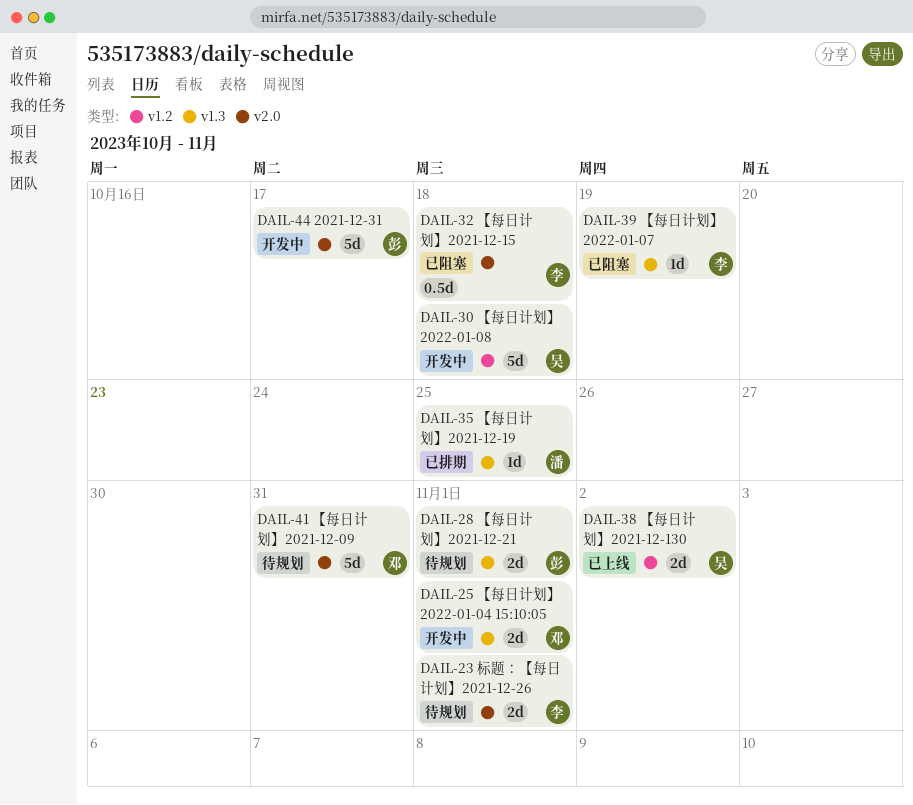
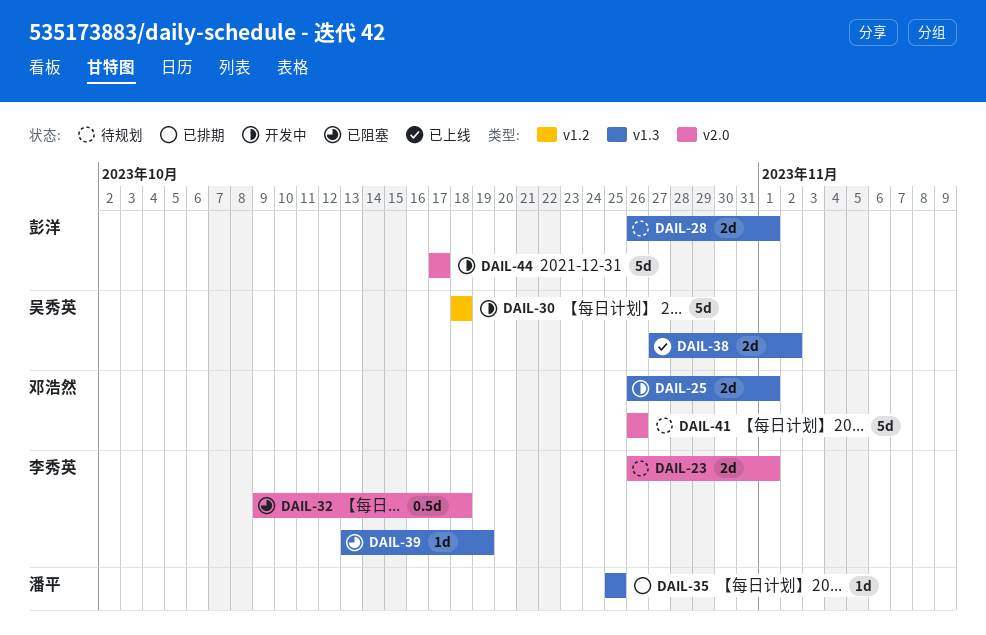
DAIL-38, label: v1.2 -> v1.3
DAIL-41, due: Oct 31 -> Oct 26

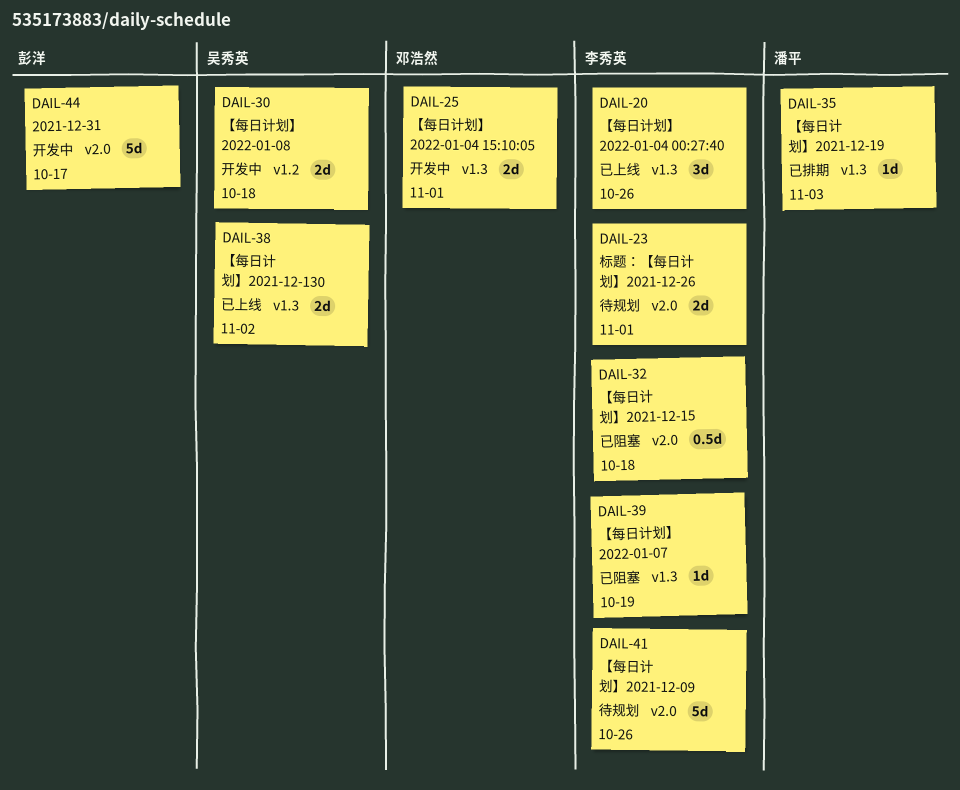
DAIL-20: none -> present
DAIL-28: present -> none
DAIL-30, estimate: 5d -> 2d
DAIL-35, due: Oct 25 -> Nov 3
DAIL-41, owner: 邓浩然 -> 李秀英

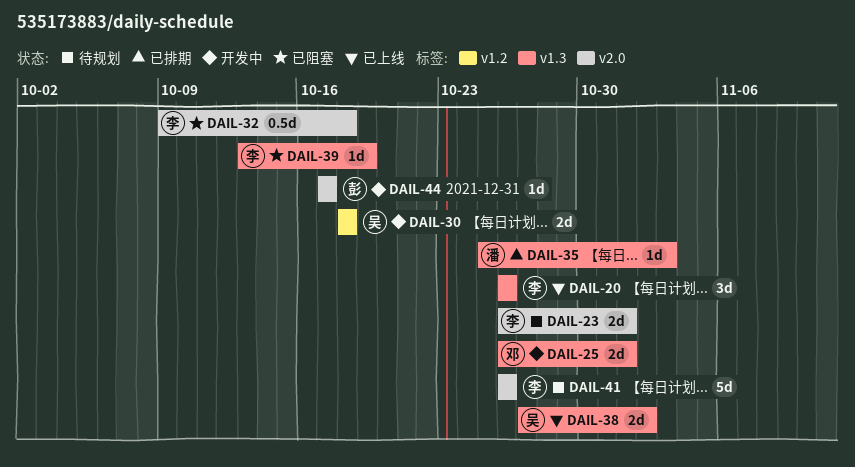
DAIL-44, estimate: 5d -> 1d

